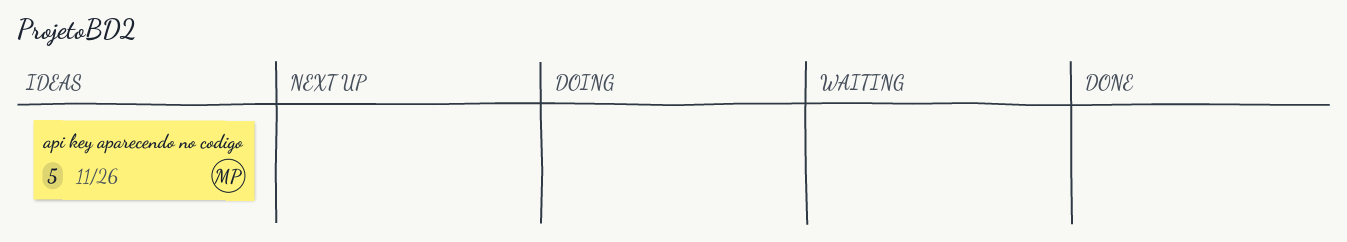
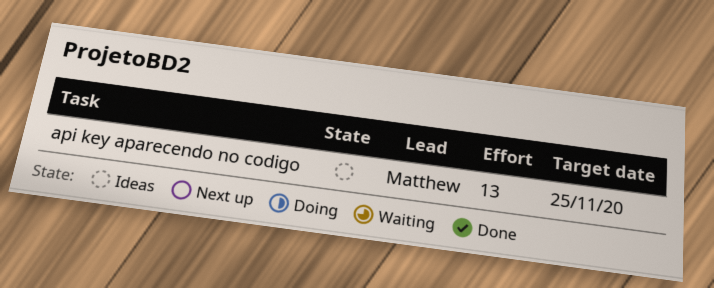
api key aparecendo no codigo, estimate: 5 -> 13
api key aparecendo no codigo, due: Nov 26 -> Nov 25

